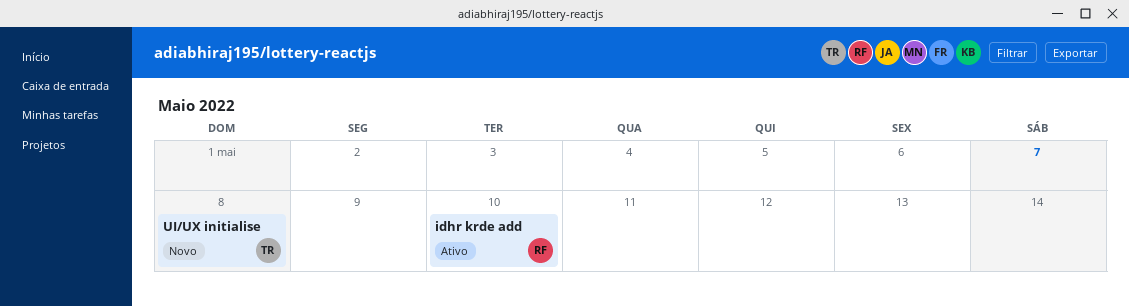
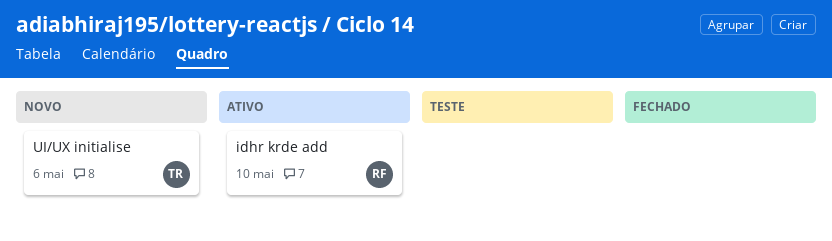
UI/UX initialise, due: May 8 -> May 6

